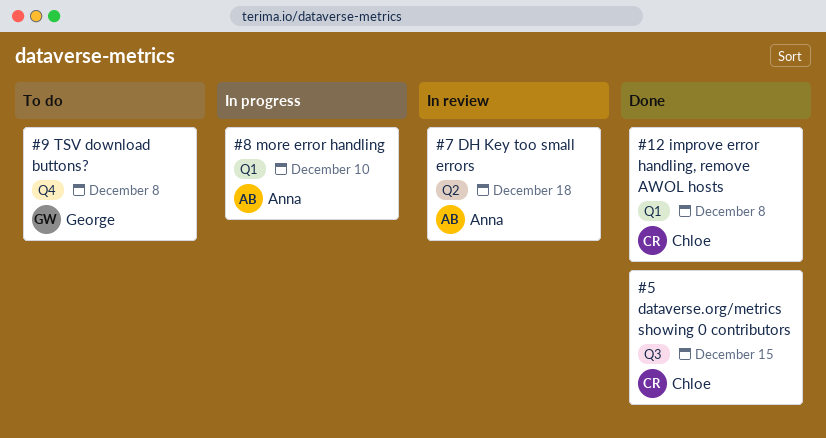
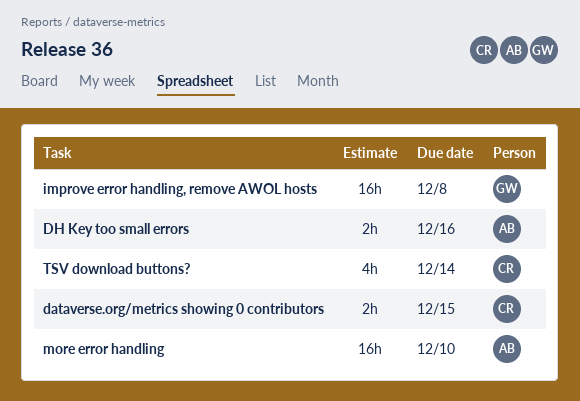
DH Key too small errors, due: Dec 18 -> Dec 16
improve error handling, remove AWOL hosts, owner: Chloe -> George
TSV download buttons?, owner: George -> Chloe
TSV download buttons?, due: Dec 8 -> Dec 14

